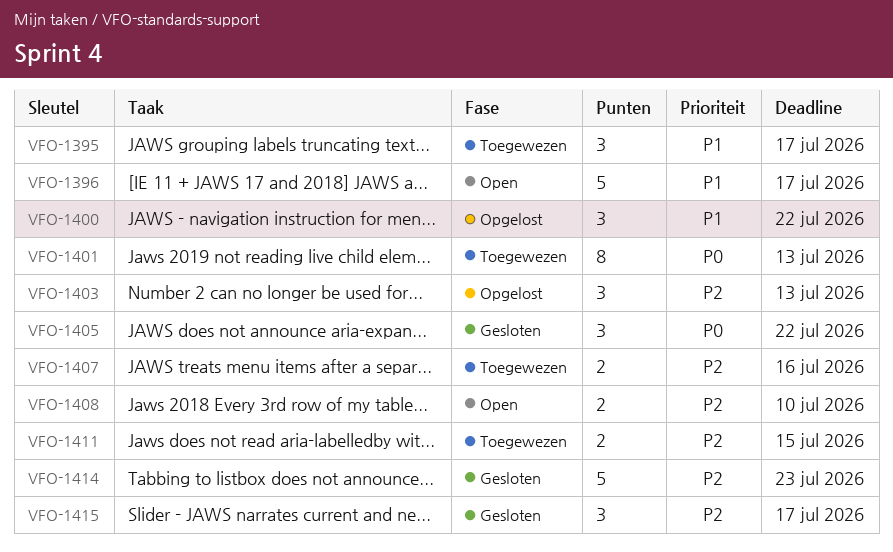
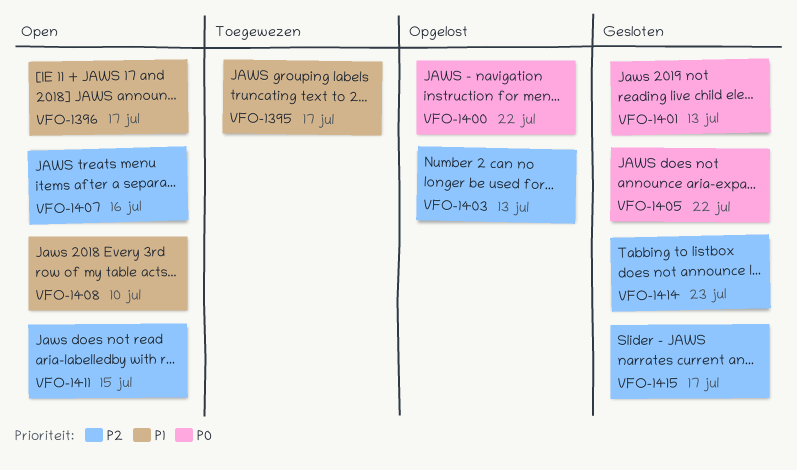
VFO-1400, priority: P1 -> P0
VFO-1401, status: Toegewezen -> Gesloten
VFO-1407, status: Toegewezen -> Open
VFO-1408, priority: P2 -> P1
VFO-1411, status: Toegewezen -> Open

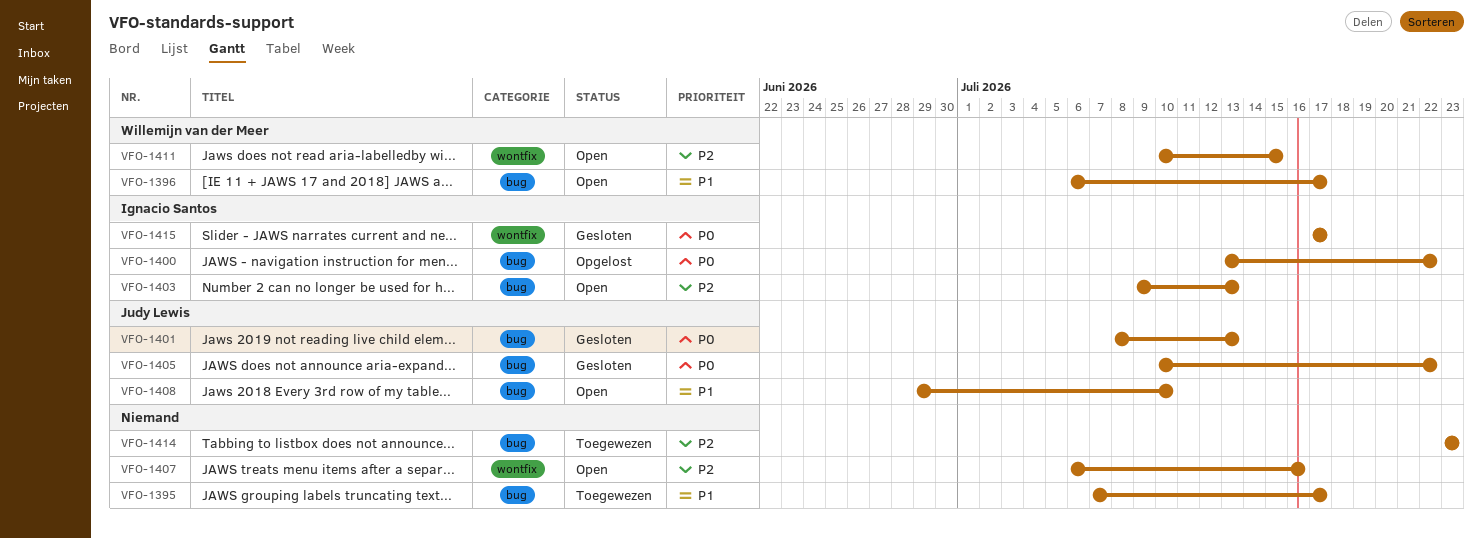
VFO-1403, status: Opgelost -> Open
VFO-1414, status: Gesloten -> Toegewezen
VFO-1415, priority: P2 -> P0

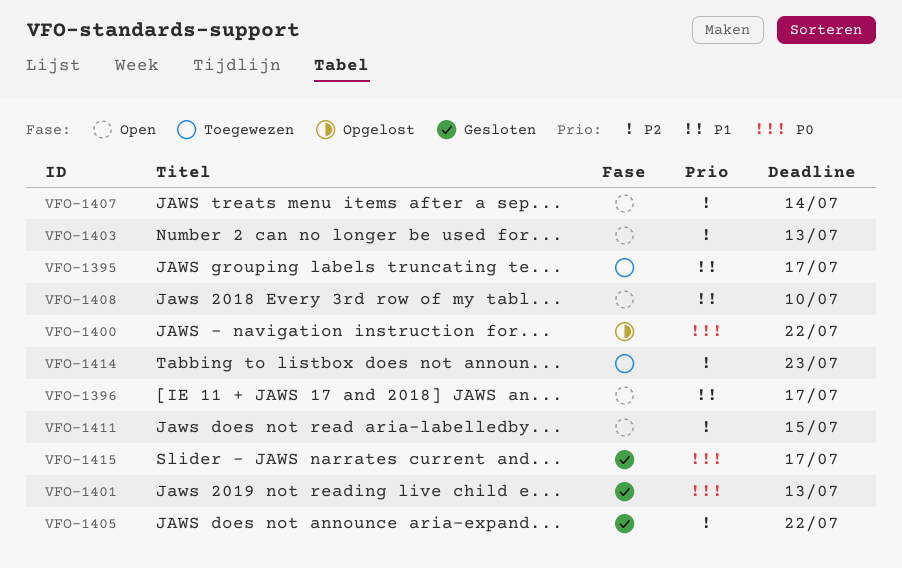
VFO-1405, priority: P0 -> P2
VFO-1407, due: Jul 16 -> Jul 14

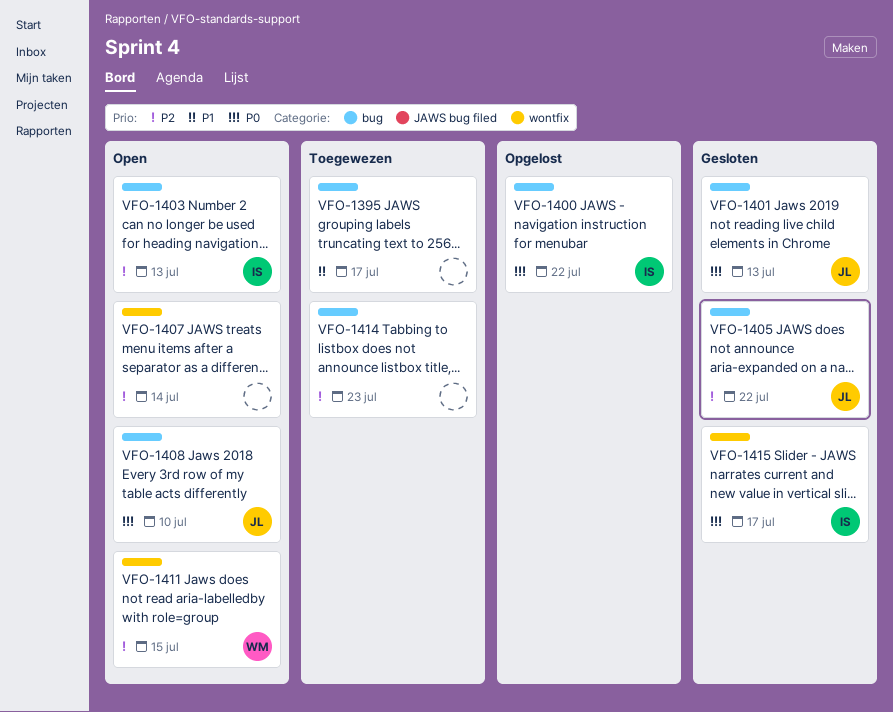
VFO-1396: present -> none
VFO-1408, priority: P1 -> P0

